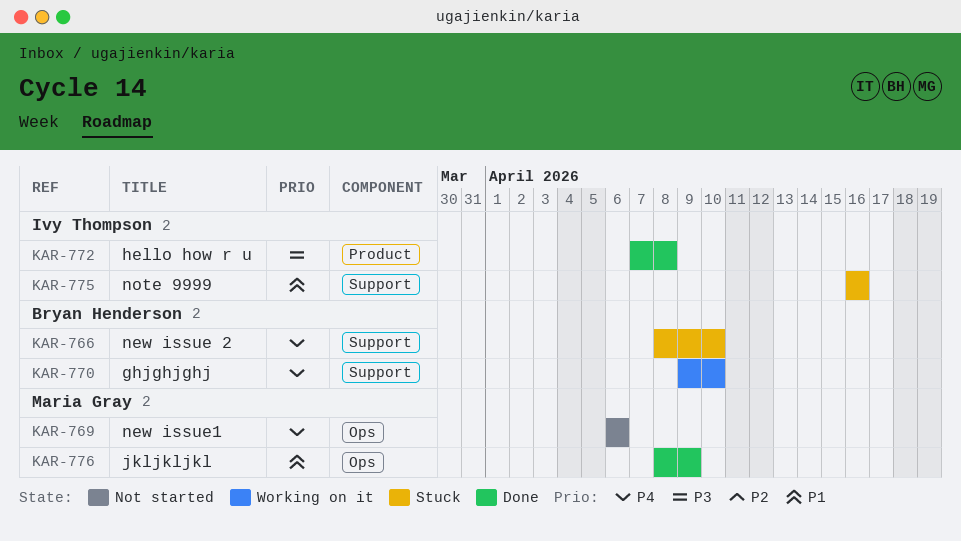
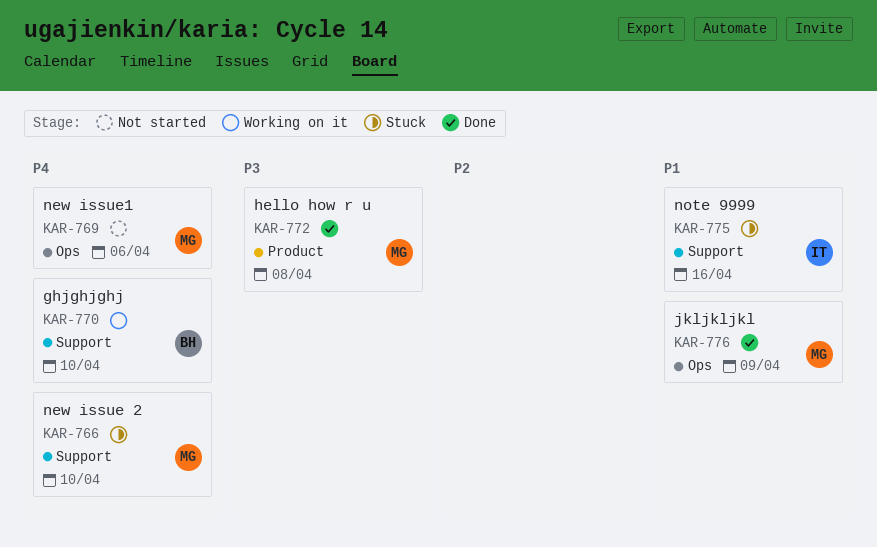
KAR-766, owner: Bryan Henderson -> Maria Gray
KAR-772, owner: Ivy Thompson -> Maria Gray

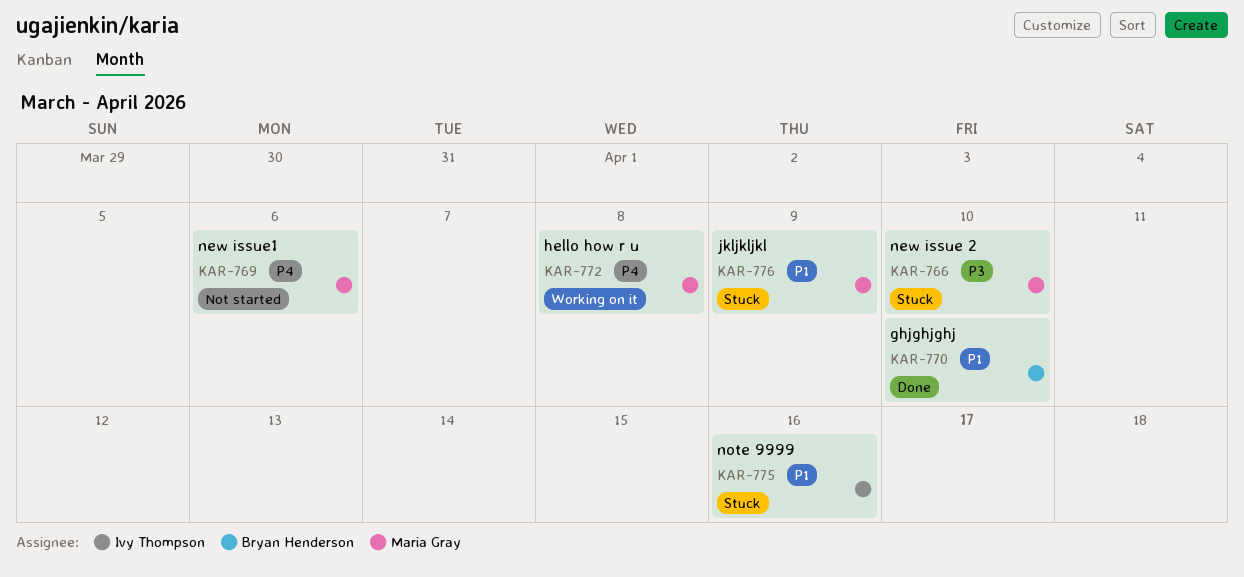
KAR-766, priority: P4 -> P3
KAR-770, status: Working on it -> Done
KAR-770, priority: P4 -> P1
KAR-772, status: Done -> Working on it
KAR-772, priority: P3 -> P4
KAR-776, status: Done -> Stuck

